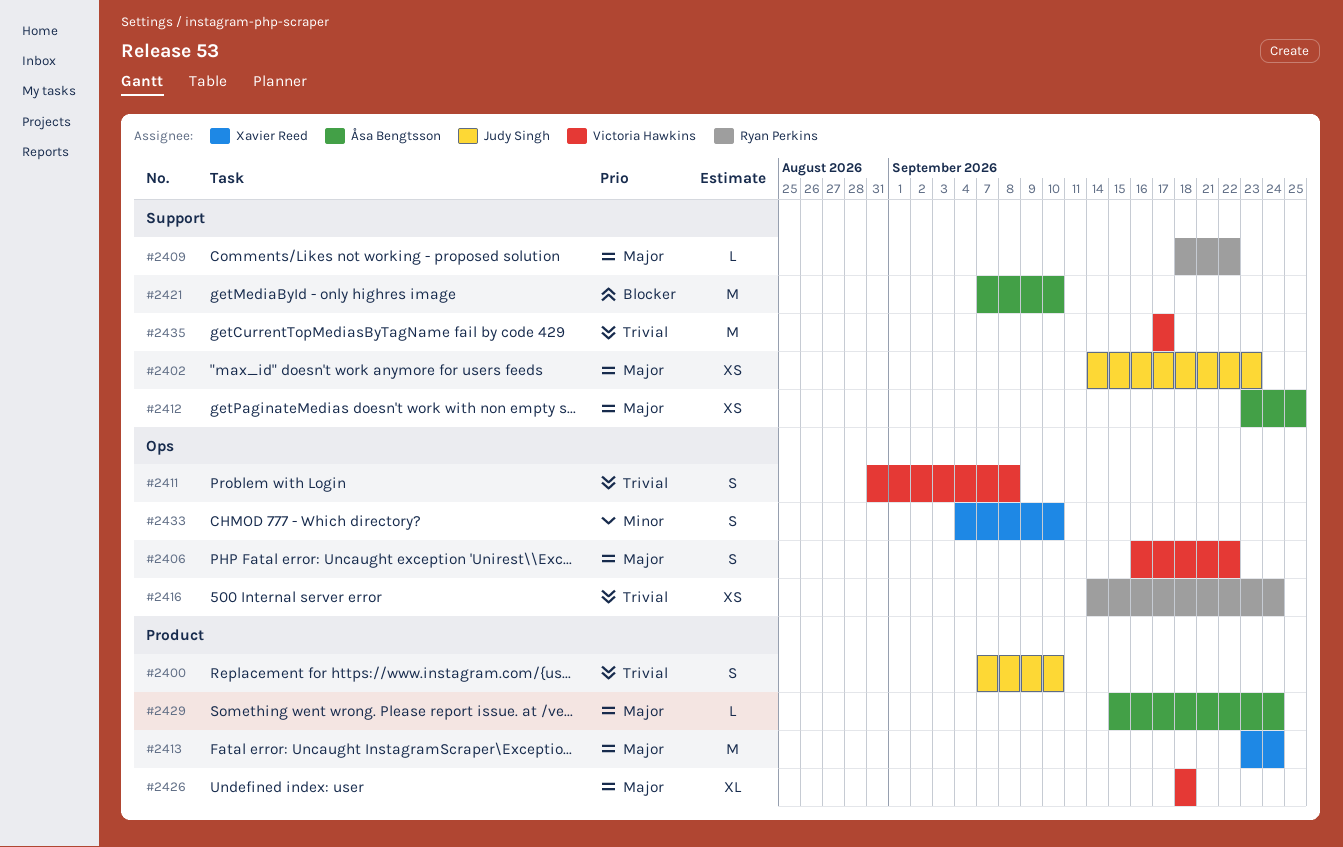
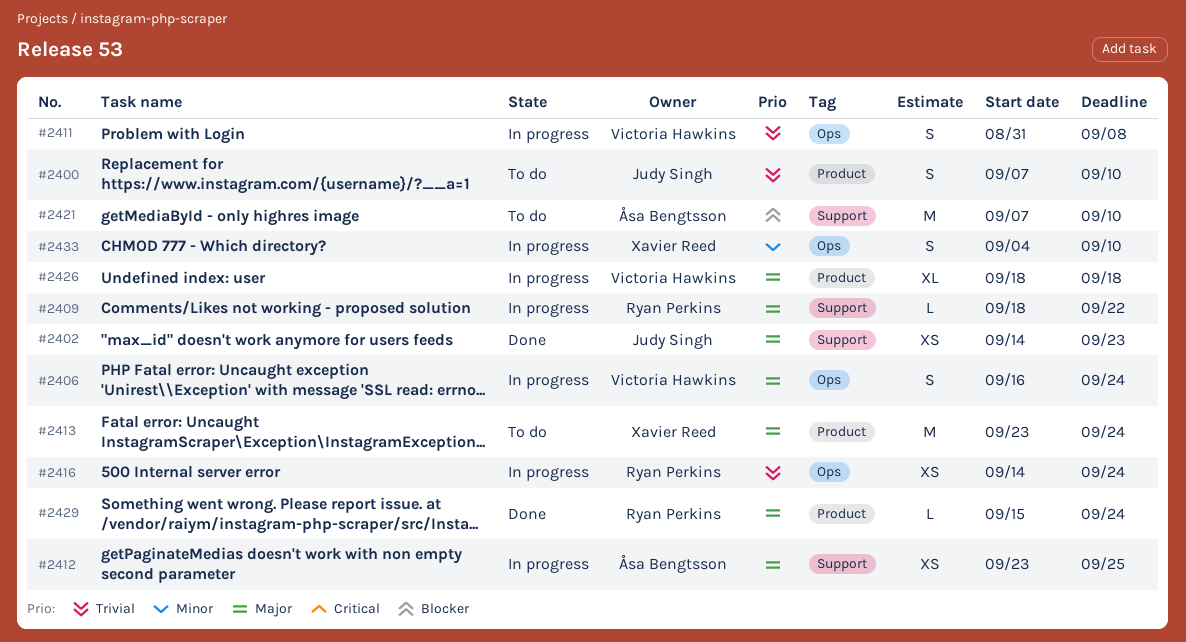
#2406, due: Sep 22 -> Sep 24
#2429, owner: Åsa Bengtsson -> Ryan Perkins
#2435: present -> none

